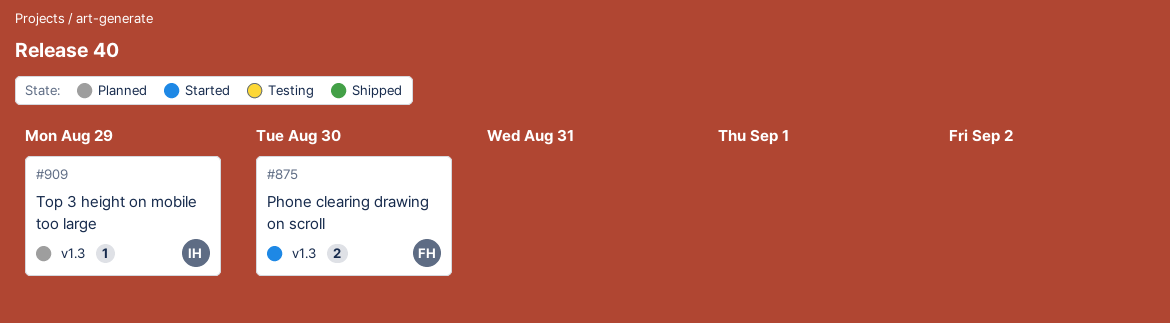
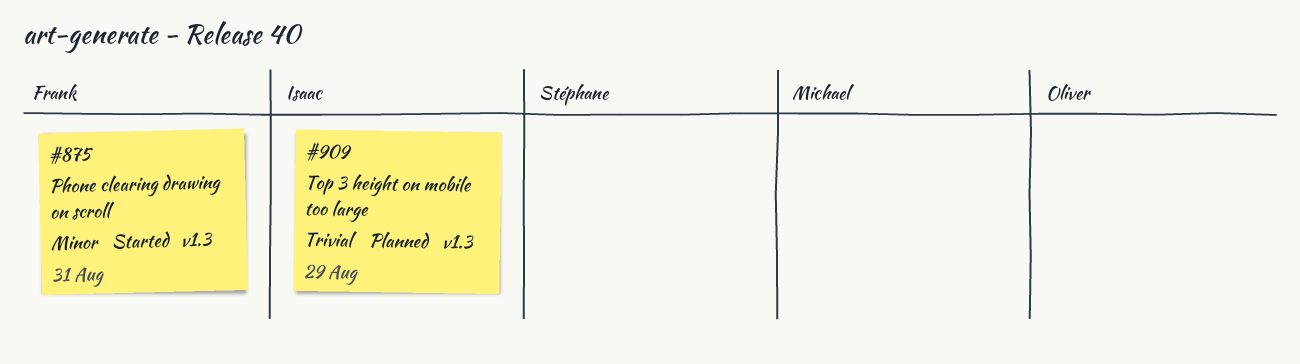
#875, due: Aug 30 -> Aug 31

